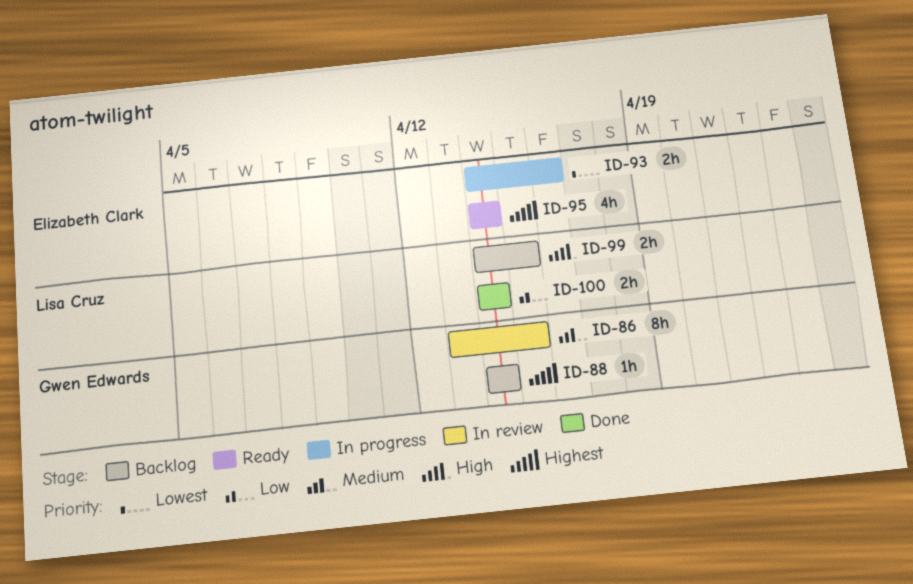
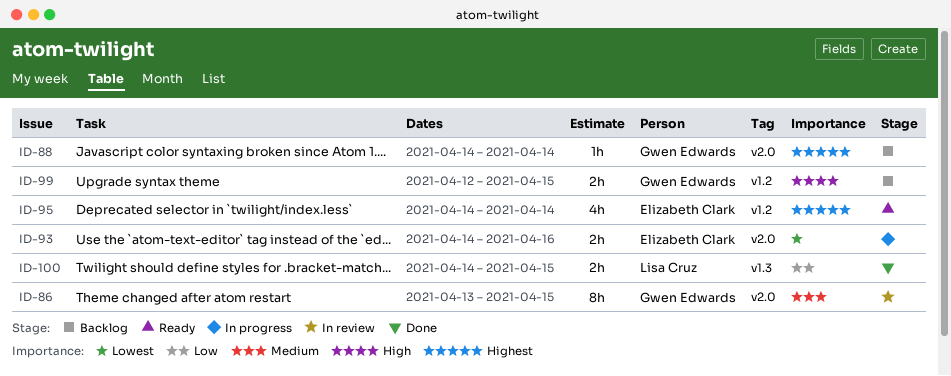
ID-99, owner: Lisa Cruz -> Gwen Edwards
ID-99, start: Apr 14 -> Apr 12
ID-100, due: Apr 14 -> Apr 15

